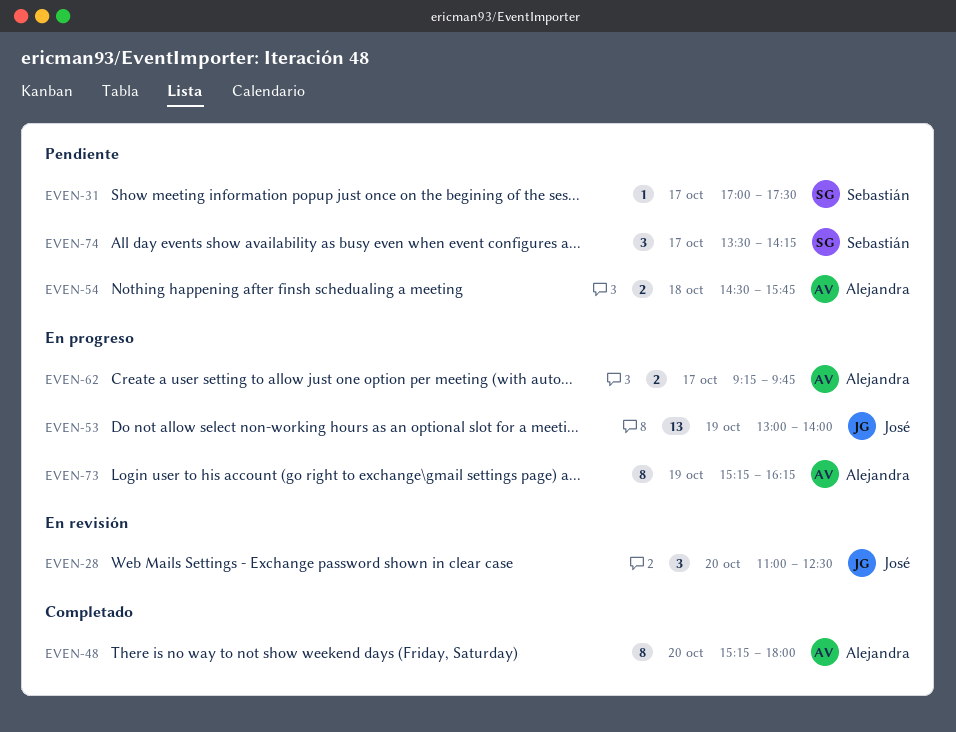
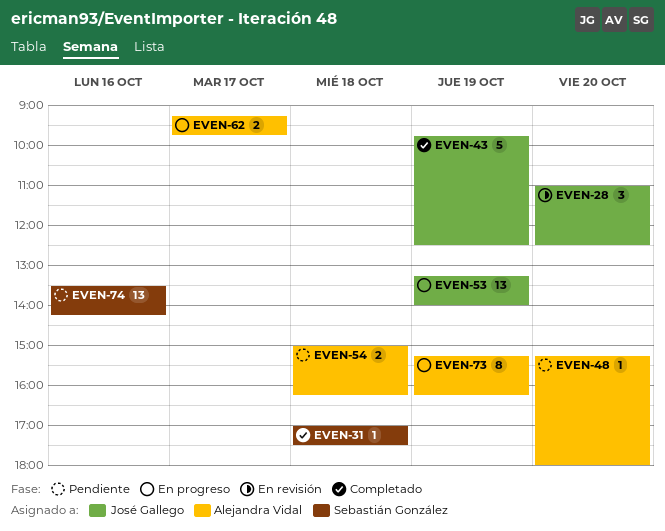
EVEN-31, status: Pendiente -> Completado
EVEN-31, day: Oct 17 -> Oct 18
EVEN-43: none -> present
EVEN-48, status: Completado -> Pendiente
EVEN-48, estimate: 8 -> 1
EVEN-53, begins: 13:00 -> 13:15
EVEN-54, begins: 14:30 -> 15:00
EVEN-54, ends: 15:45 -> 16:15
EVEN-74, estimate: 3 -> 13
EVEN-74, day: Oct 17 -> Oct 16

